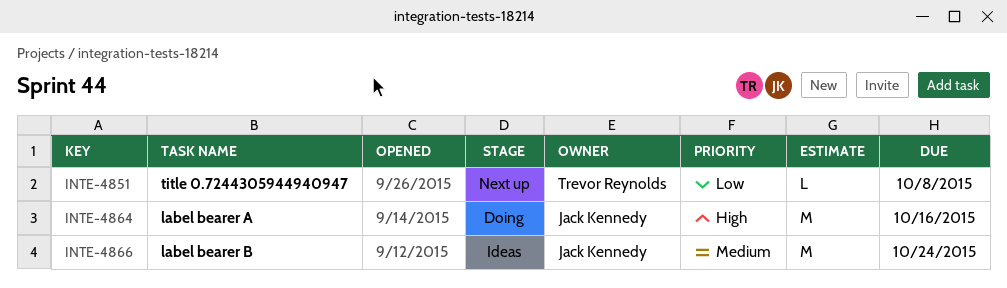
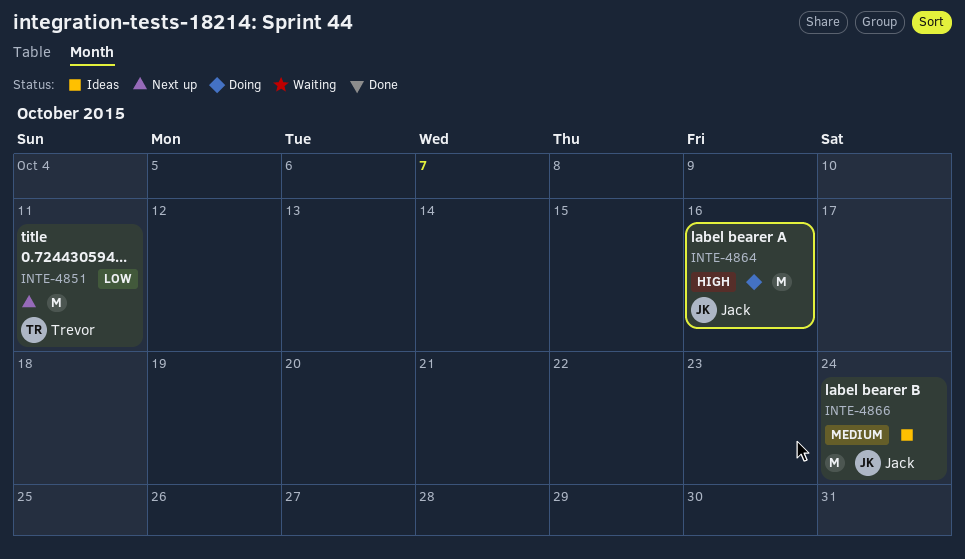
INTE-4851, estimate: L -> M
INTE-4851, due: Oct 8 -> Oct 11

